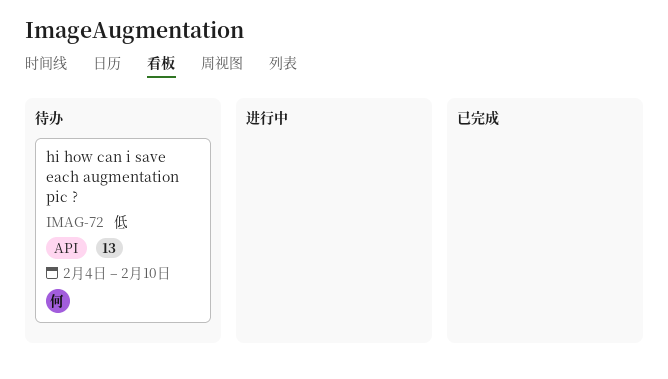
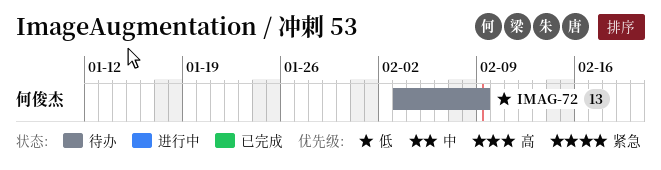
IMAG-72, start: Feb 4 -> Feb 3
IMAG-72, due: Feb 10 -> Feb 9

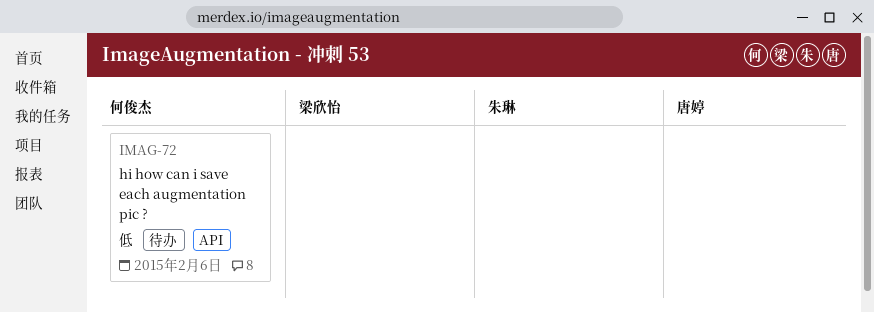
IMAG-72, due: Feb 9 -> Feb 6

